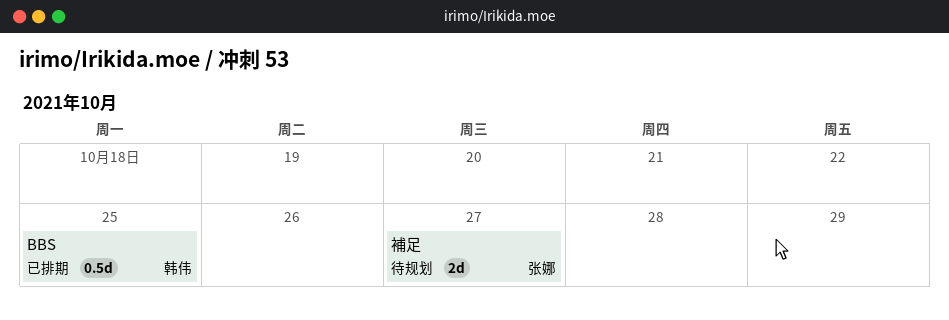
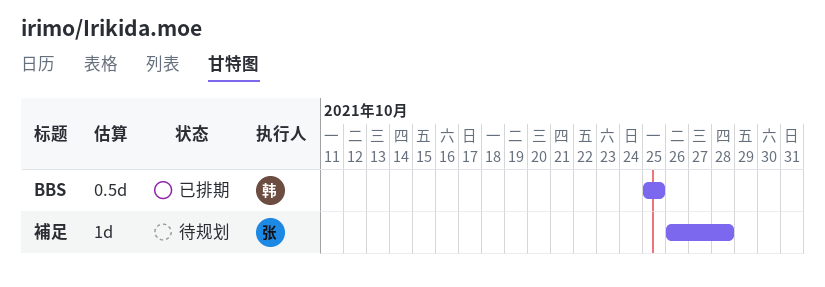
補足, estimate: 2d -> 1d
補足, due: Oct 27 -> Oct 28

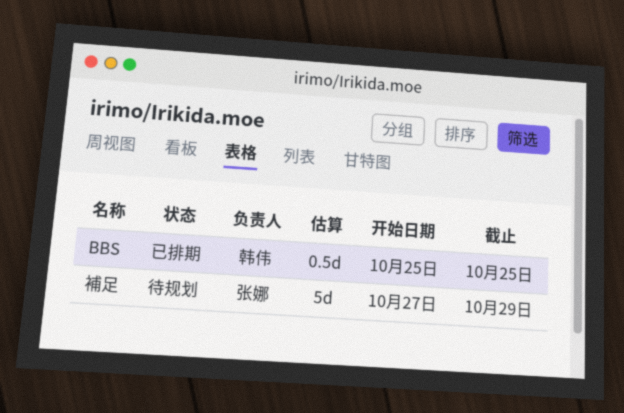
補足, estimate: 1d -> 5d
補足, start: Oct 26 -> Oct 27
補足, due: Oct 28 -> Oct 29

